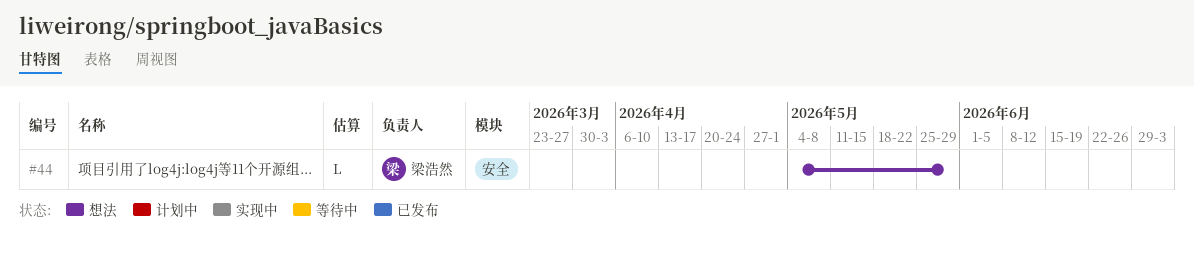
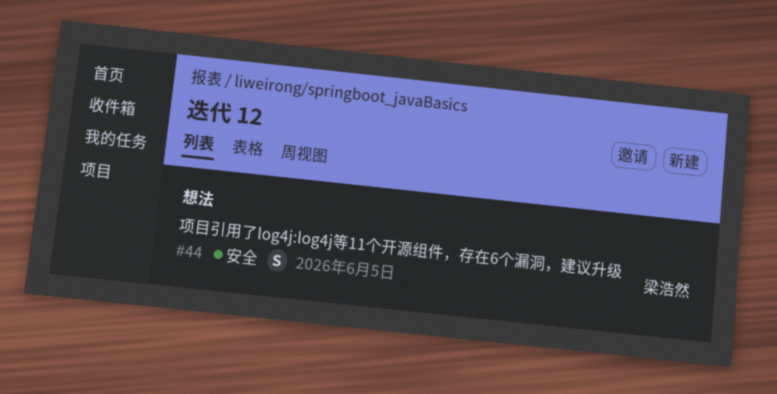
#44, estimate: L -> S
#44, due: May 29 -> Jun 5

